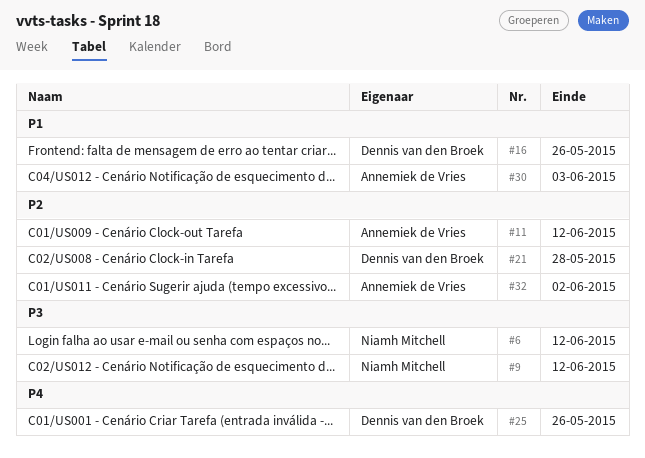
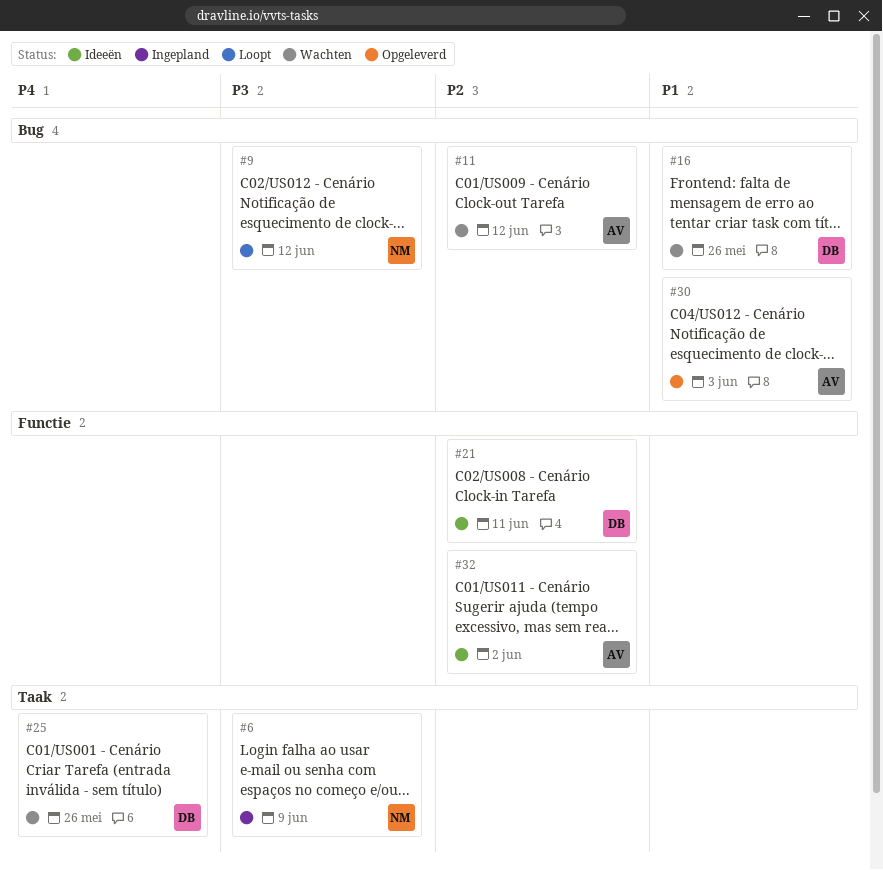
#6, due: Jun 12 -> Jun 9
#21, due: May 28 -> Jun 11

